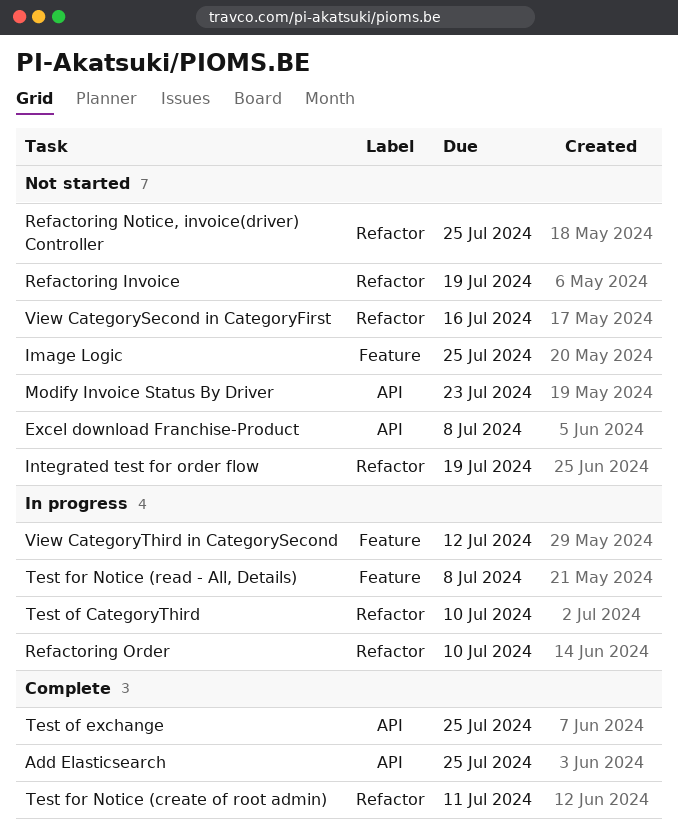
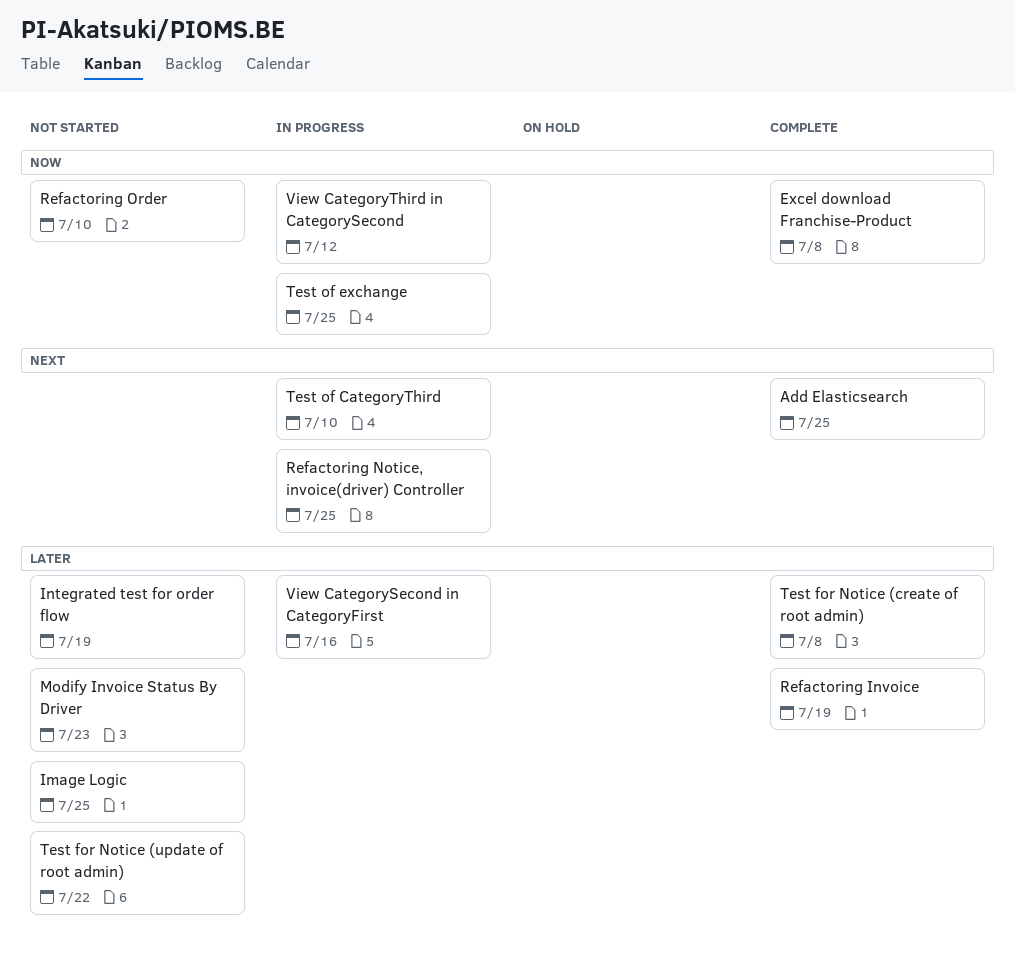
Excel download Franchise-Product, status: Not started -> Complete
Refactoring Invoice, status: Not started -> Complete
Refactoring Notice, invoice(driver) Controller, status: Not started -> In progress
Refactoring Order, status: In progress -> Not started
Test for Notice (create of root admin), due: Jul 11 -> Jul 8
Test for Notice (read - All, Details): present -> none
Test for Notice (update of root admin): none -> present
Test of exchange, status: Complete -> In progress
View CategorySecond in CategoryFirst, status: Not started -> In progress

